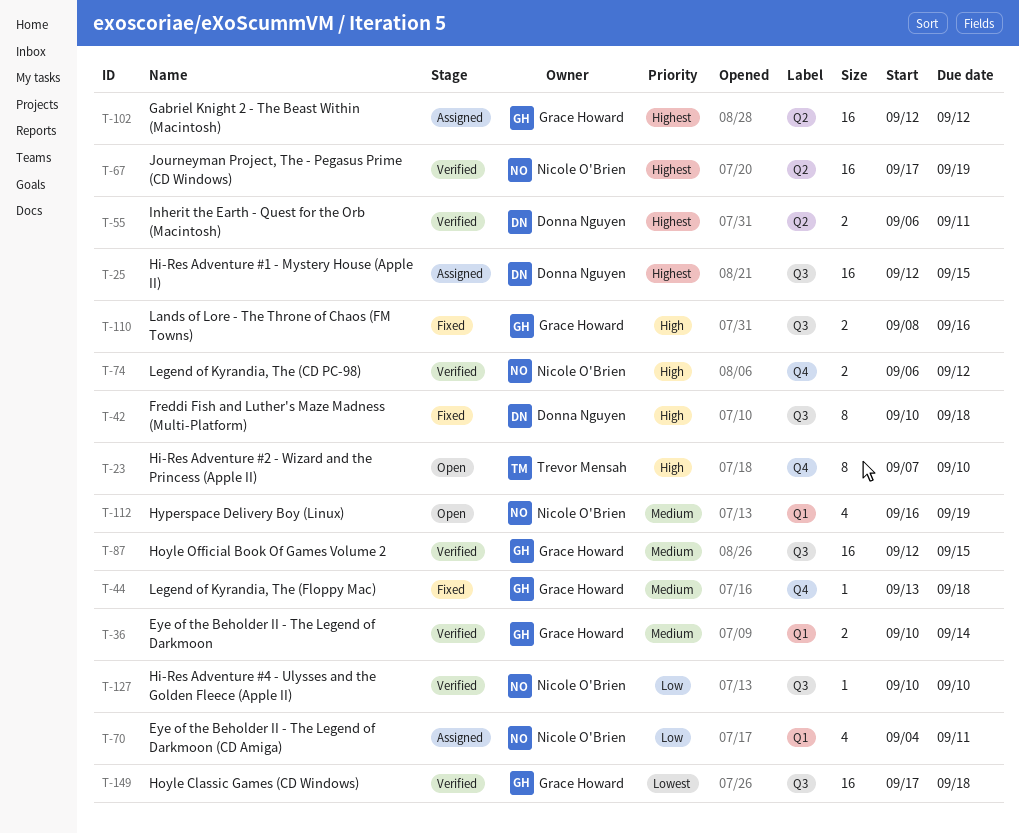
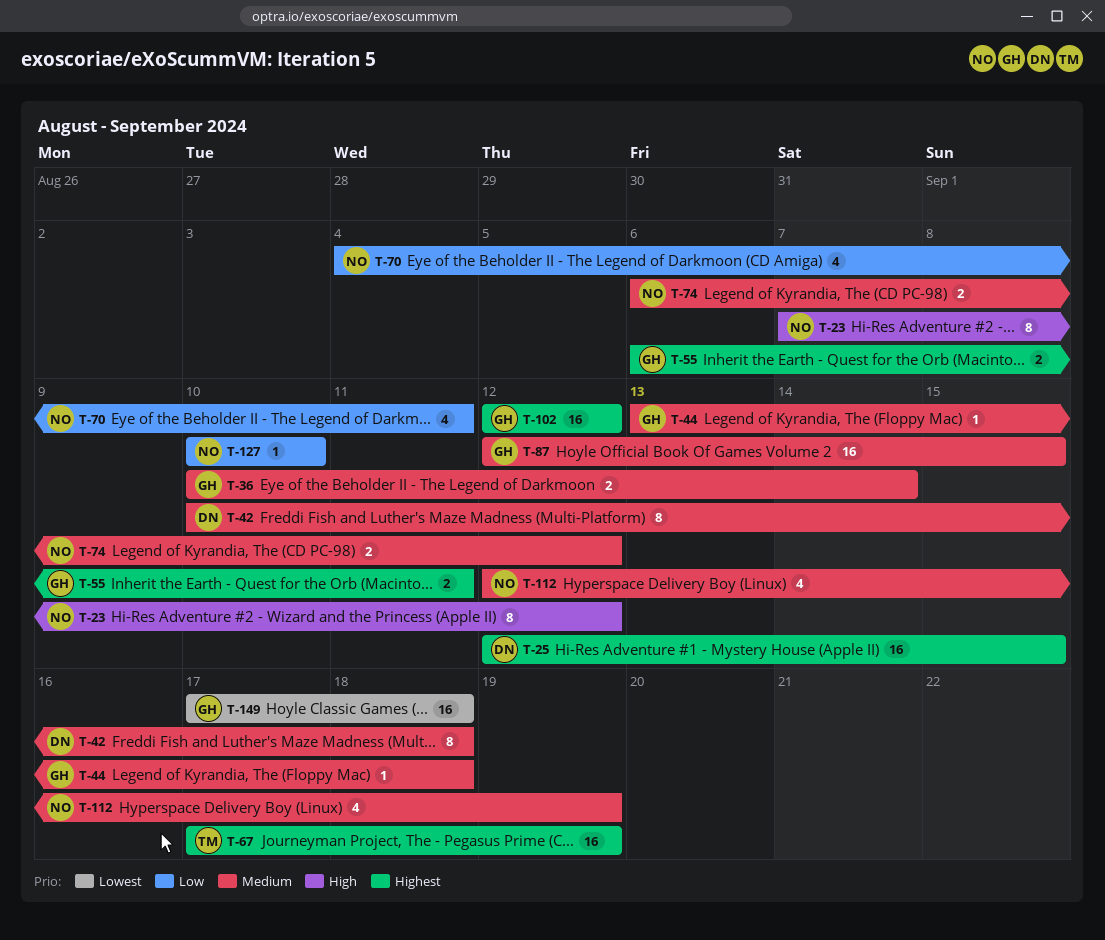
T-23, owner: Trevor Mensah -> Nicole O'Brien
T-23, due: Sep 10 -> Sep 12
T-42, priority: High -> Medium
T-55, owner: Donna Nguyen -> Grace Howard
T-67, owner: Nicole O'Brien -> Trevor Mensah
T-74, priority: High -> Medium
T-110: present -> none
T-112, start: Sep 16 -> Sep 12

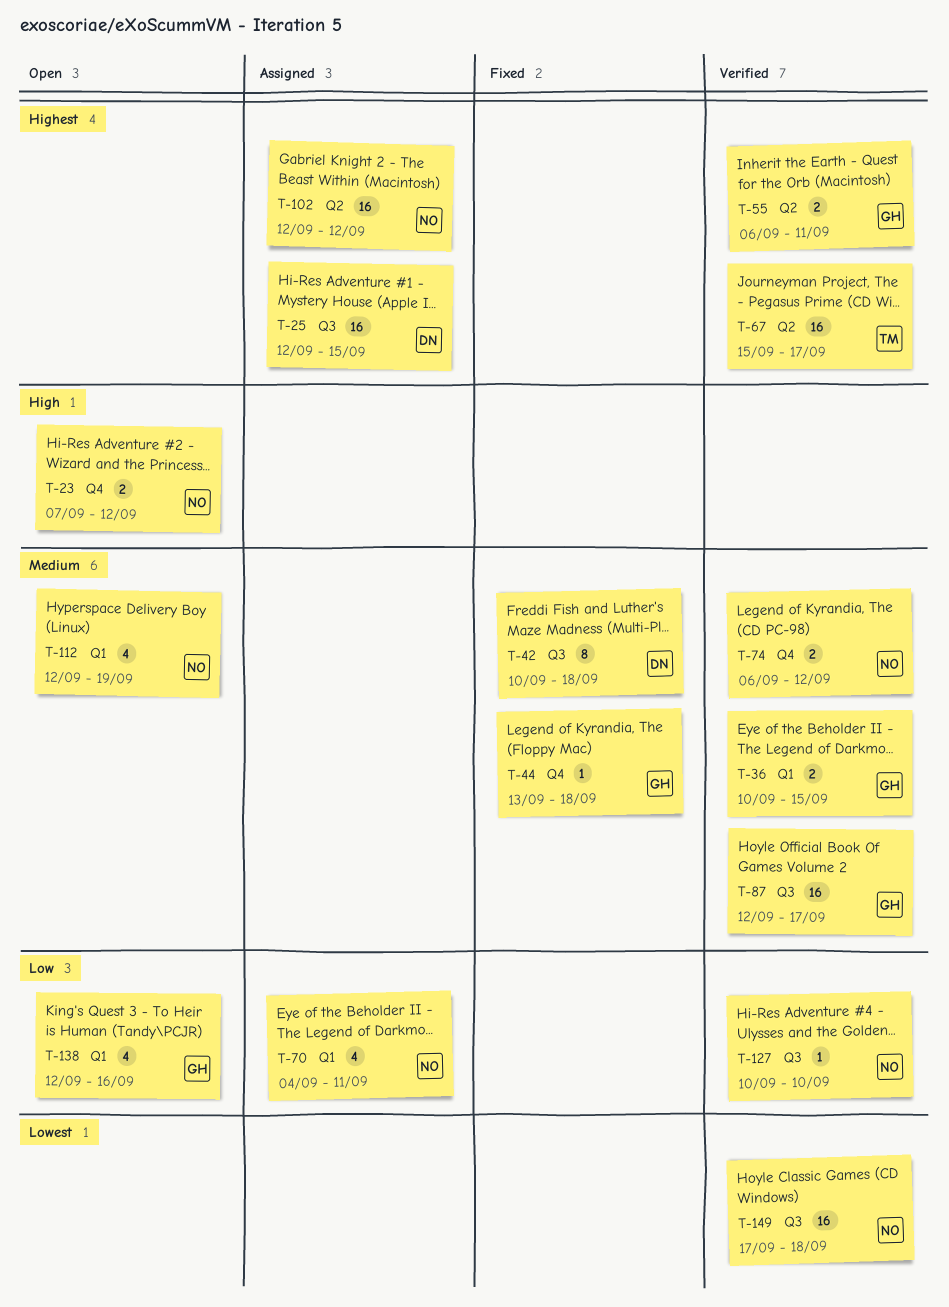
T-23, estimate: 8 -> 2
T-36, due: Sep 14 -> Sep 15
T-67, start: Sep 17 -> Sep 15
T-67, due: Sep 19 -> Sep 17
T-87, due: Sep 15 -> Sep 17
T-102, owner: GH -> NO
T-138: none -> present
T-149, owner: GH -> NO

